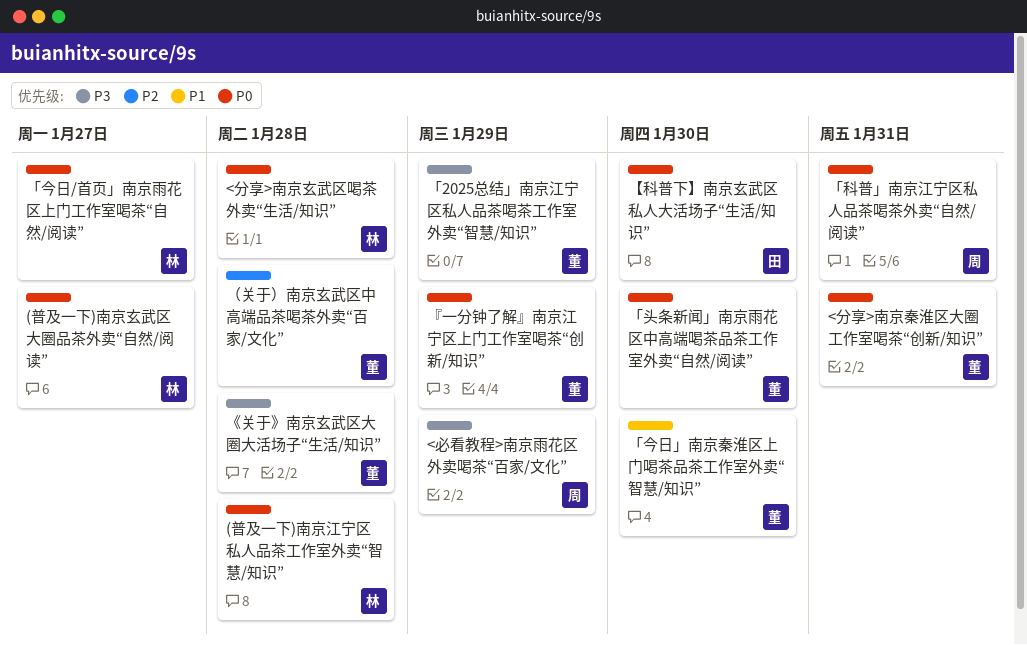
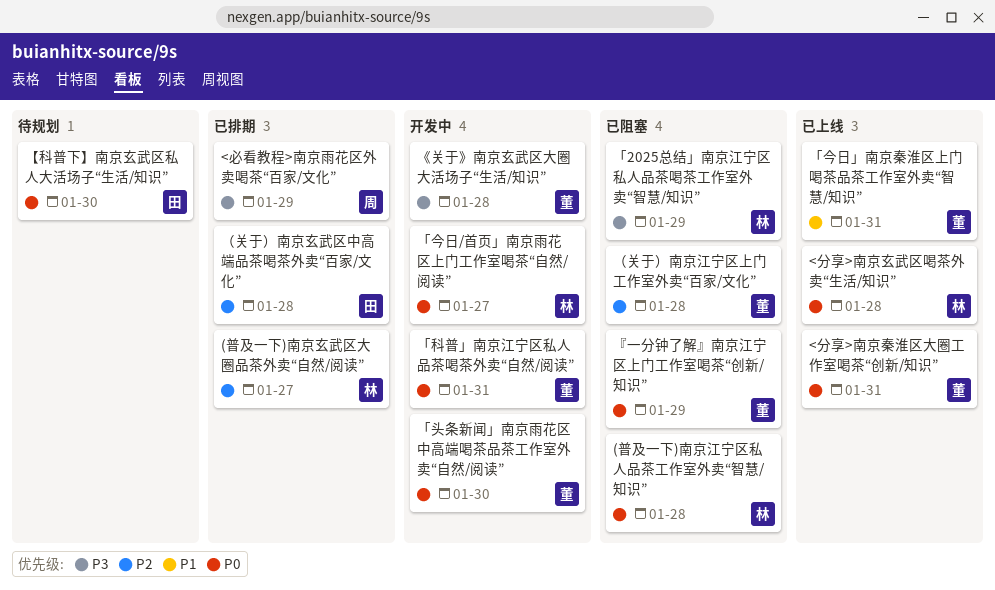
(普及一下)南京玄武区大圈品茶外卖“自然/阅读”, priority: P0 -> P2
「2025总结」南京江宁区私人品茶喝茶工作室外卖“智慧/知识”, owner: 董 -> 林
「今日」南京秦淮区上门喝茶品茶工作室外卖“智慧/知识”, due: Jan 30 -> Jan 31
「科普」南京江宁区私人品茶喝茶外卖“自然/阅读”, owner: 周 -> 董
（关于）南京江宁区上门工作室外卖“百家/文化”: none -> present
（关于）南京玄武区中高端品茶喝茶外卖“百家/文化”, owner: 董 -> 田

